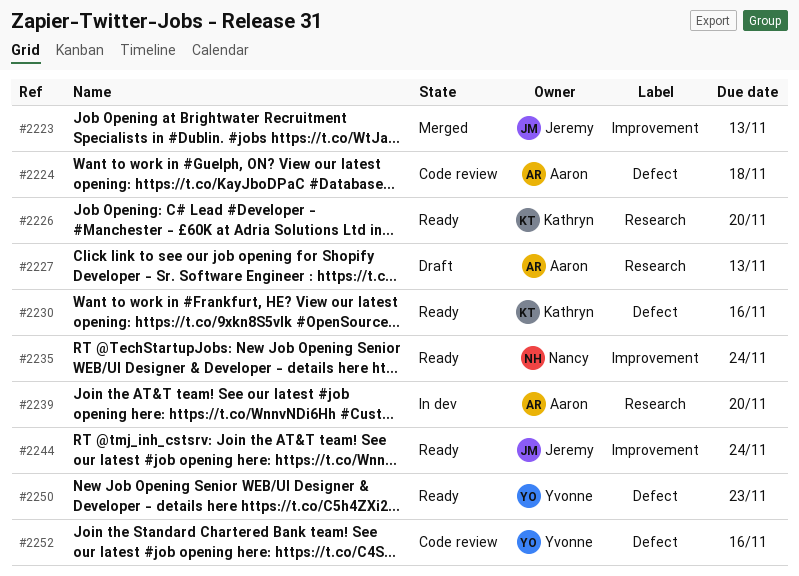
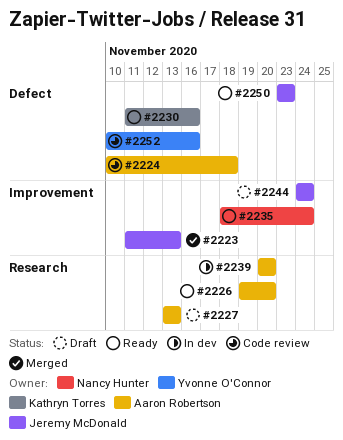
#2226, owner: Kathryn Torres -> Aaron Robertson
#2244, status: Ready -> Draft
#2250, owner: Yvonne O'Connor -> Jeremy McDonald

